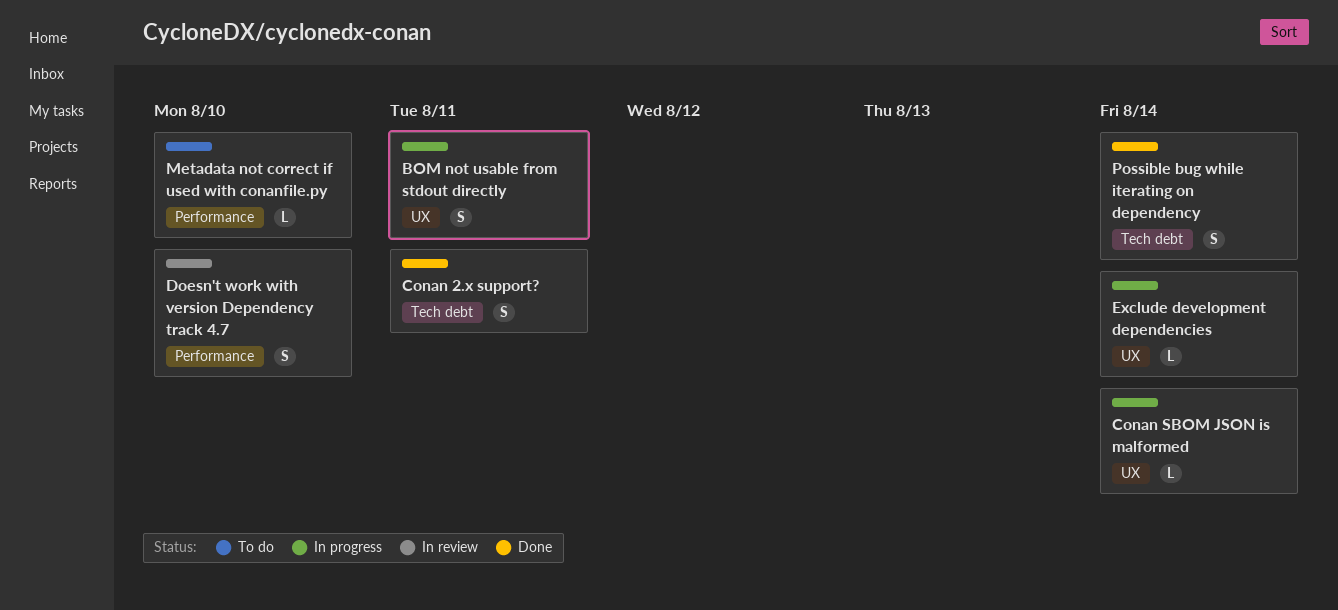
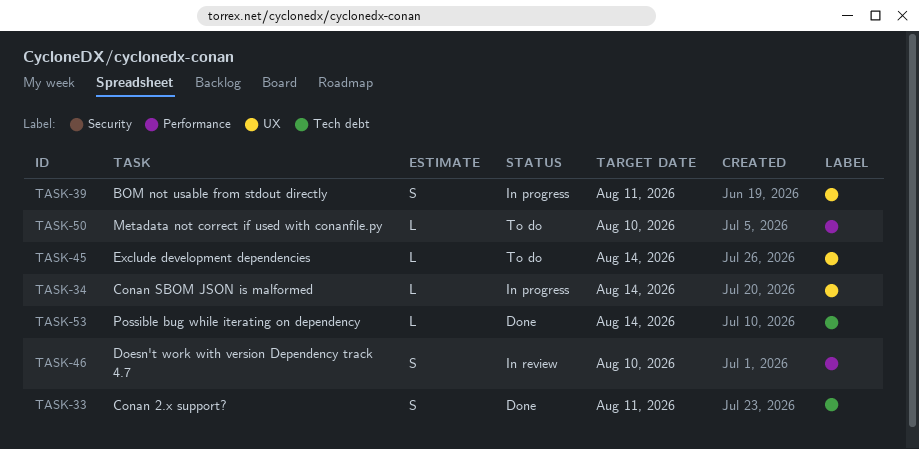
Exclude development dependencies, status: In progress -> To do
Possible bug while iterating on dependency, estimate: S -> L

